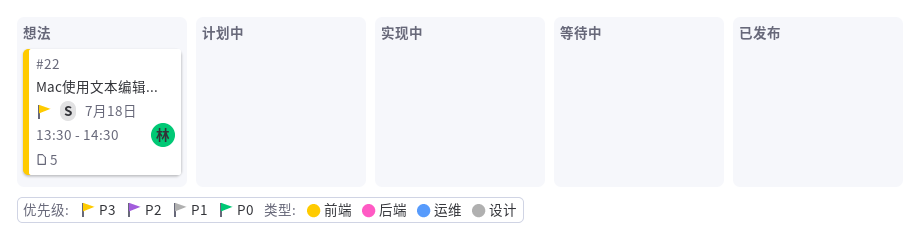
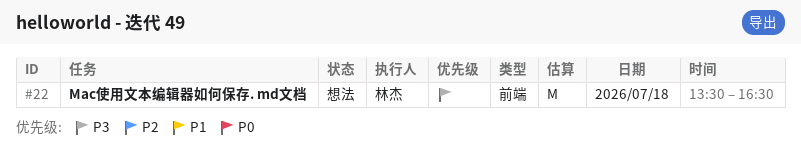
#22, estimate: S -> M
#22, ends: 14:30 -> 16:30

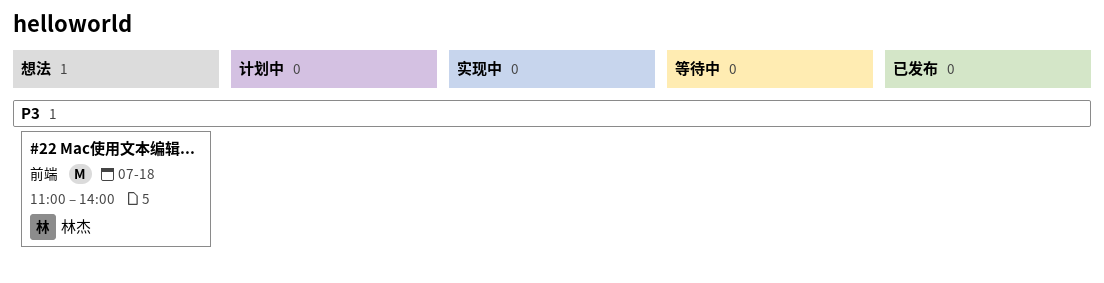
#22, begins: 13:30 -> 11:00
#22, ends: 16:30 -> 14:00

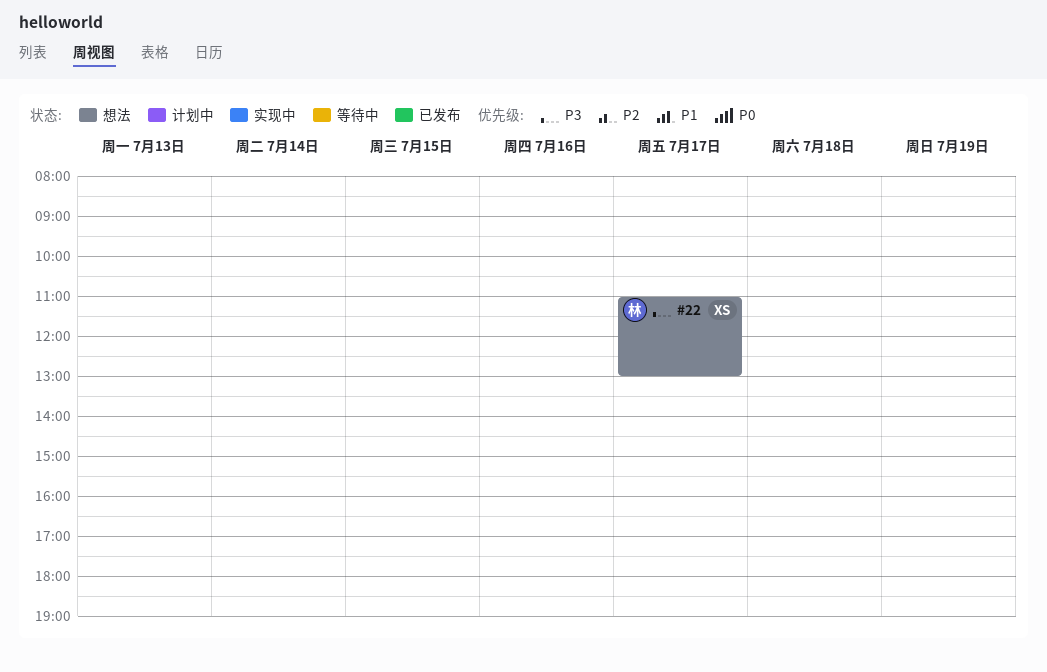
#22, estimate: M -> XS
#22, day: Jul 18 -> Jul 17
#22, ends: 14:00 -> 13:00

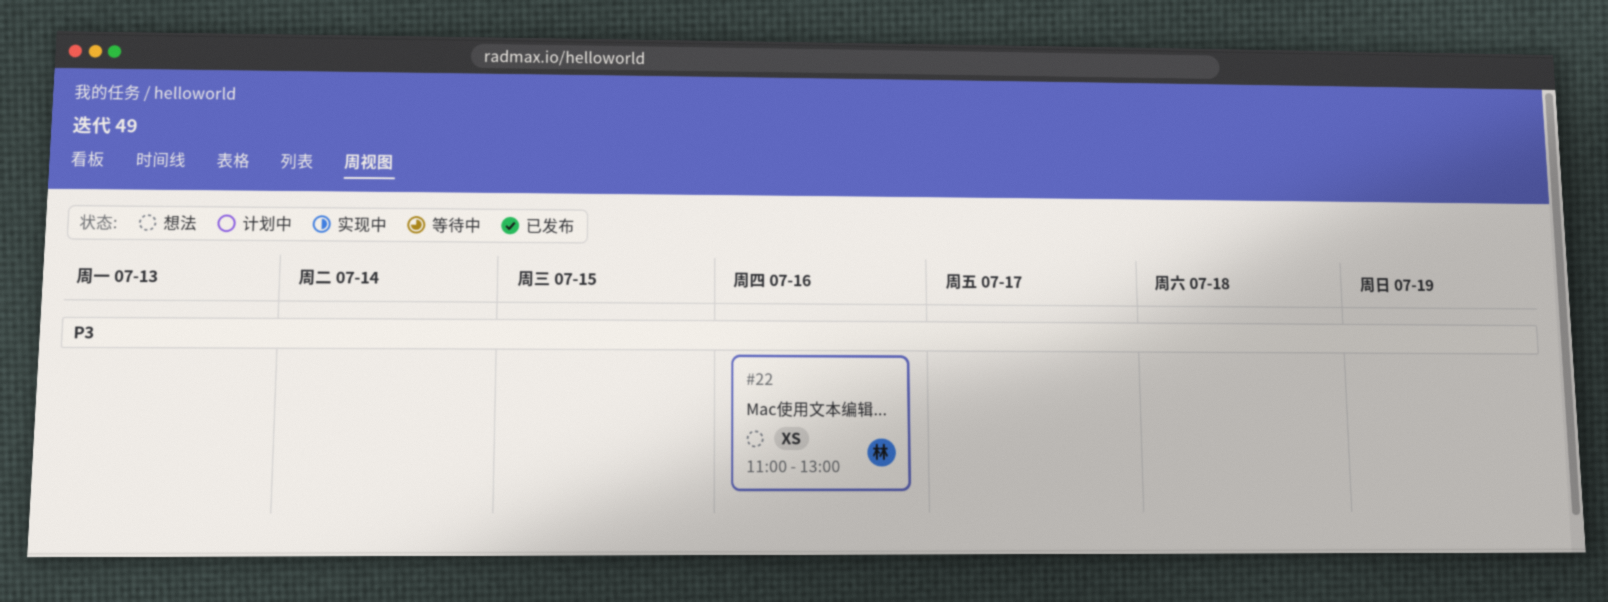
#22, day: Jul 17 -> Jul 16

